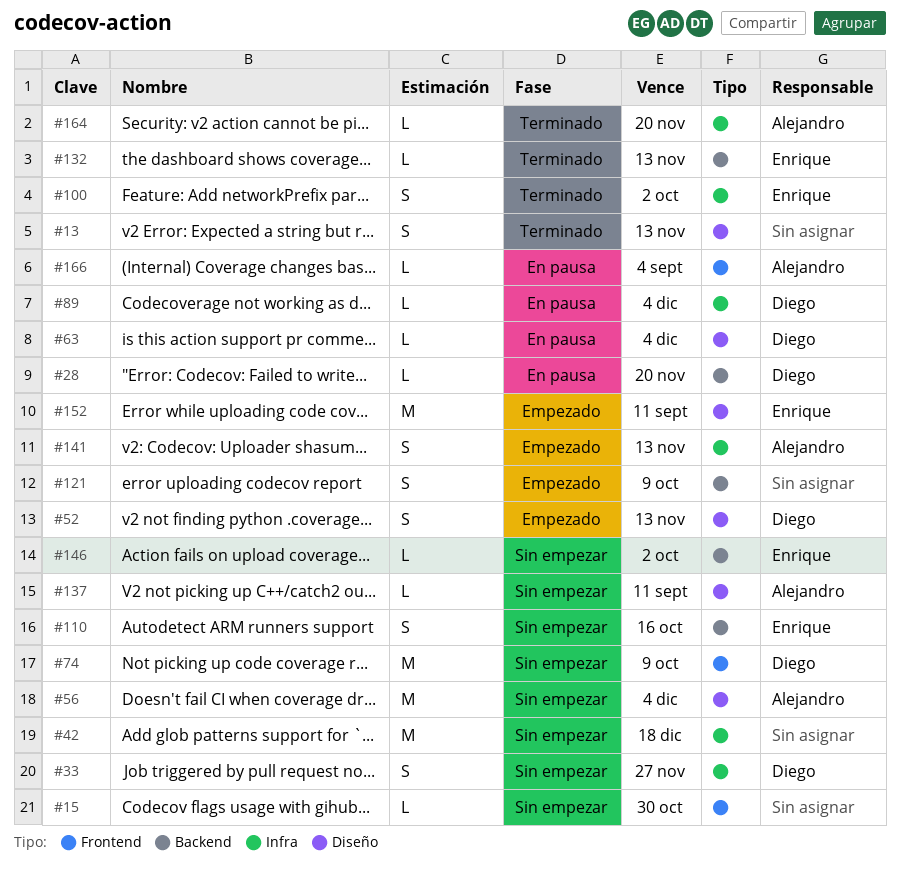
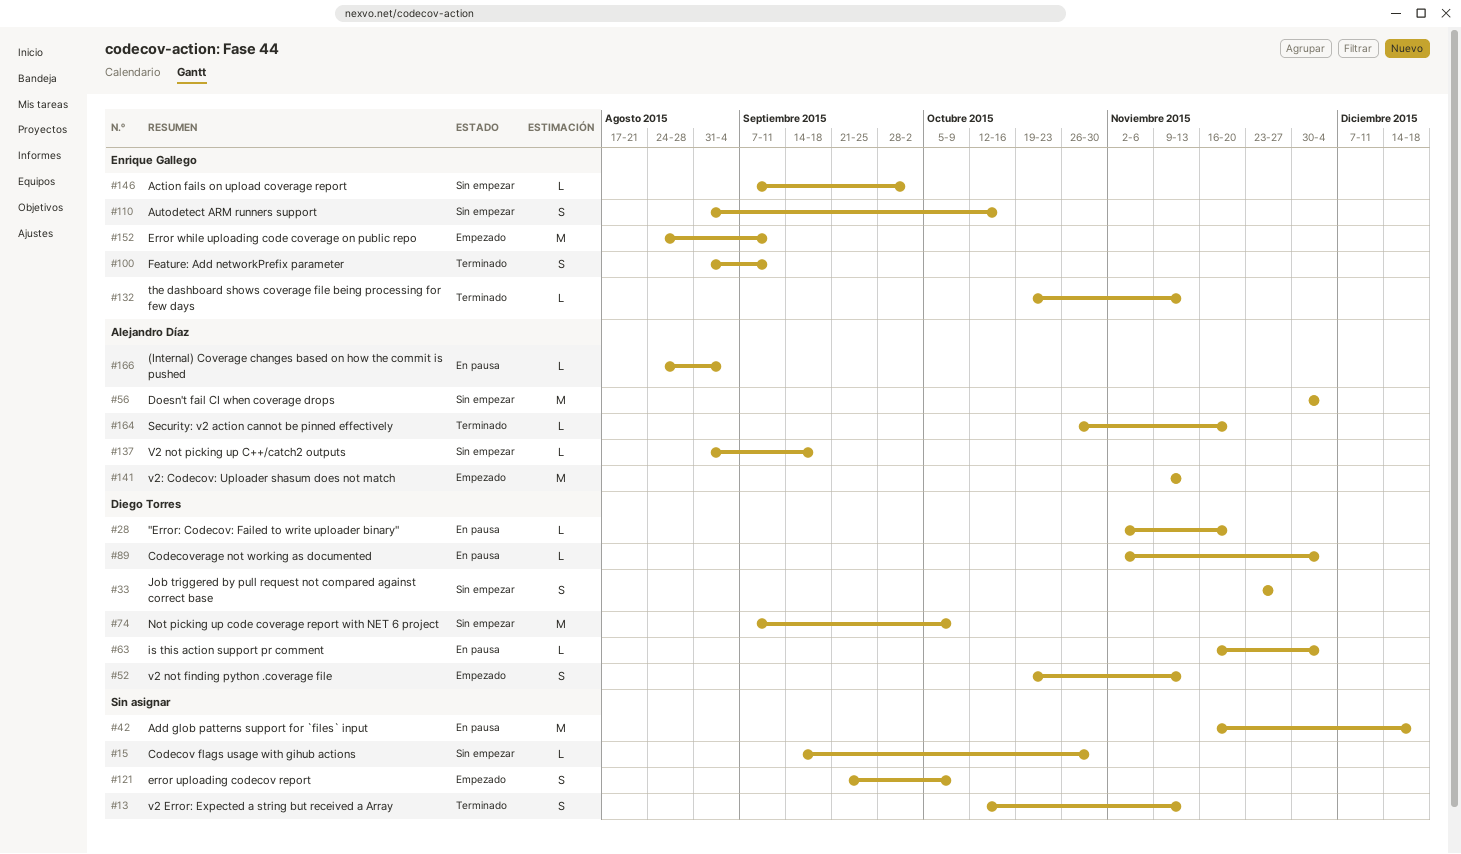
#42, status: Sin empezar -> En pausa
#100, due: Oct 2 -> Sep 11
#137, due: Sep 11 -> Sep 18
#141, estimate: S -> M

